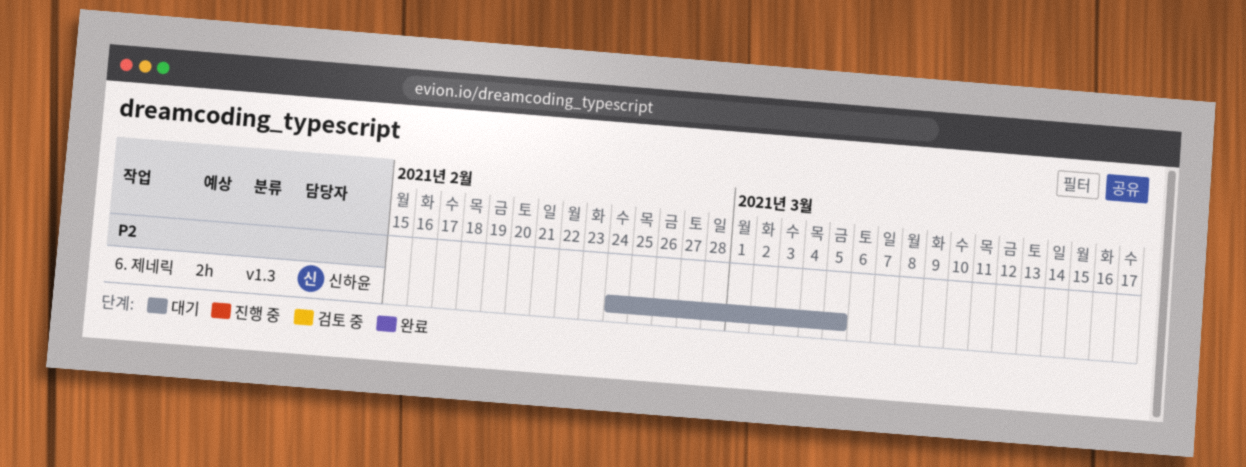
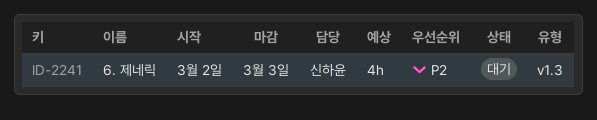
6. 제네릭, estimate: 2h -> 4h
6. 제네릭, start: Feb 24 -> Mar 2
6. 제네릭, due: Mar 5 -> Mar 3

